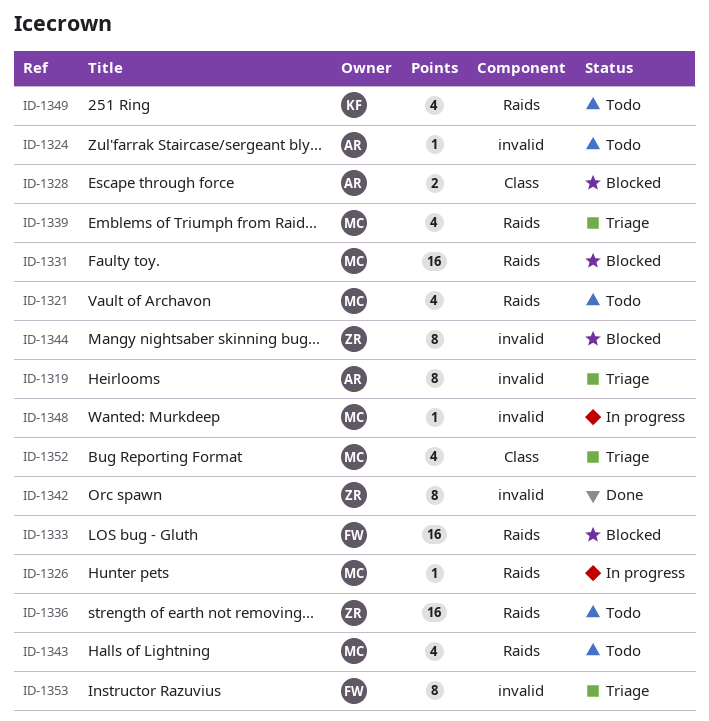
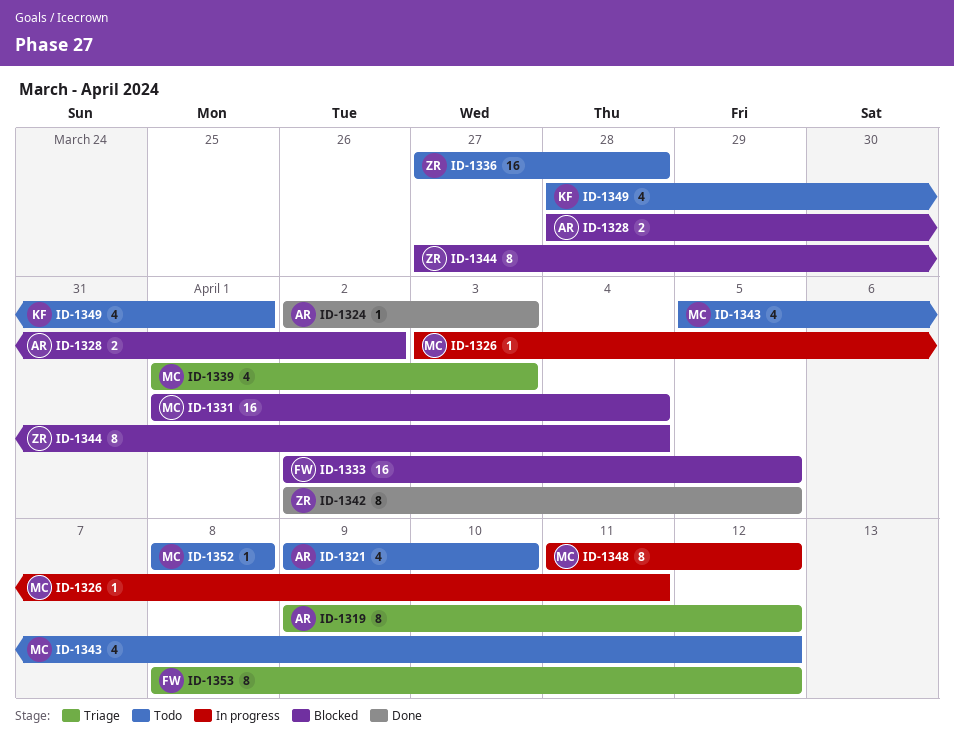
ID-1321, owner: MC -> AR
ID-1324, status: Todo -> Done
ID-1348, estimate: 1 -> 8
ID-1352, status: Triage -> Todo
ID-1352, estimate: 4 -> 1

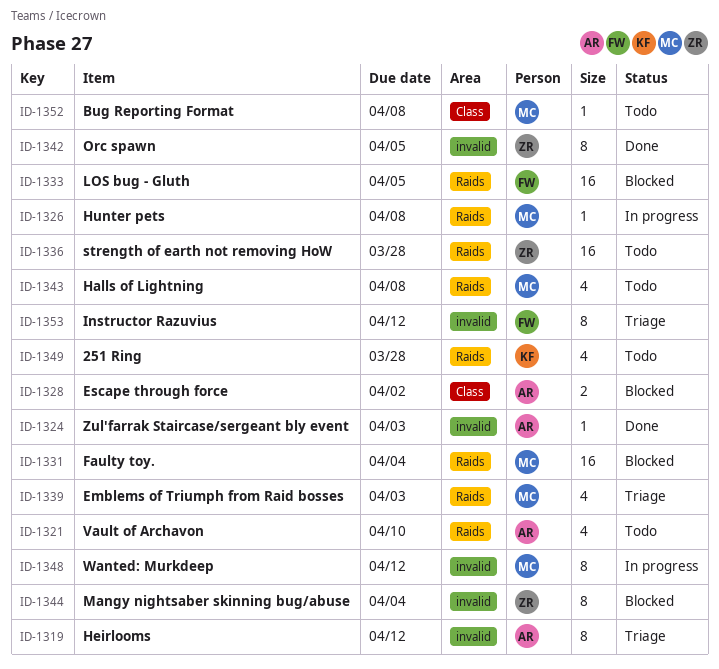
ID-1326, due: Apr 11 -> Apr 8
ID-1343, due: Apr 12 -> Apr 8
ID-1349, due: Apr 1 -> Mar 28

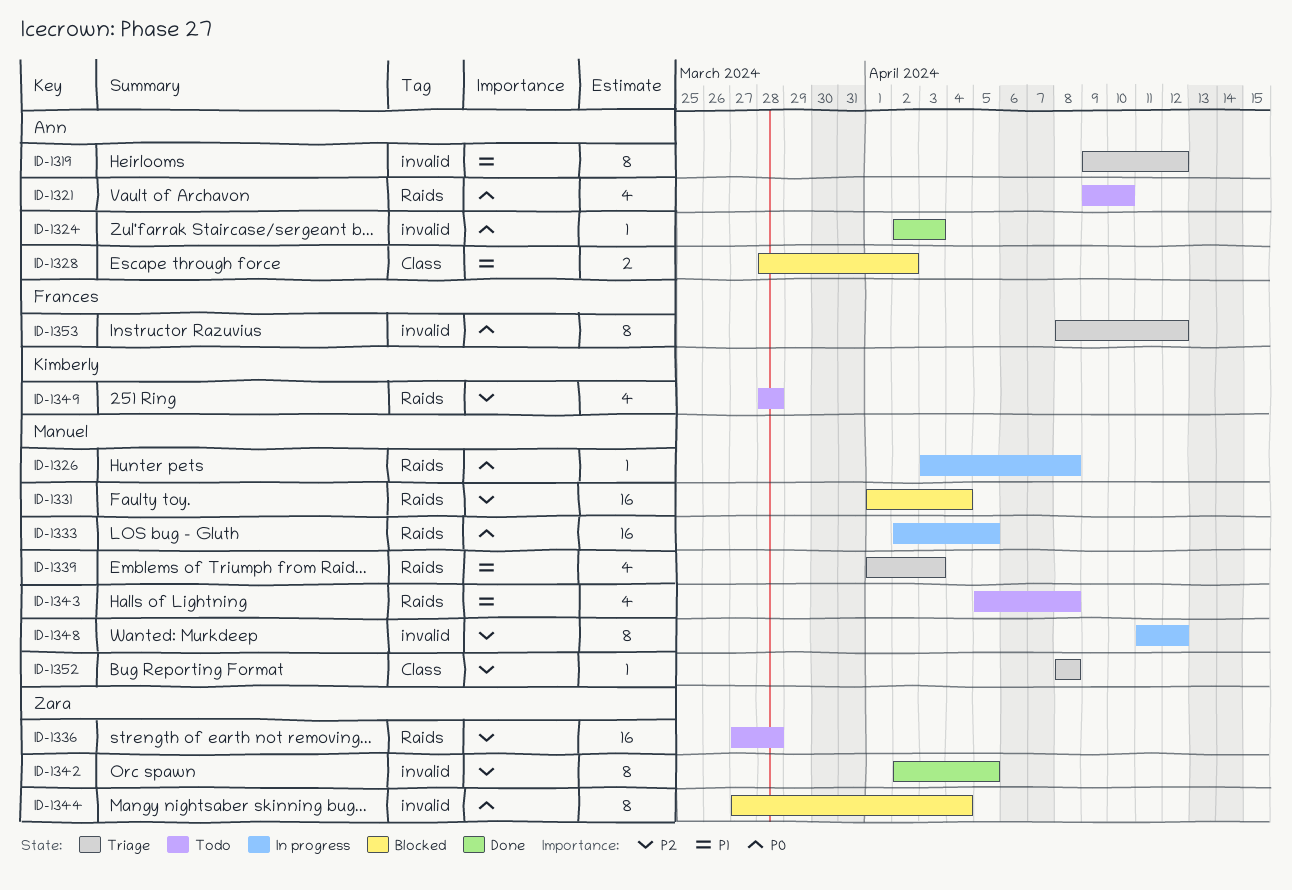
ID-1333, status: Blocked -> In progress
ID-1333, owner: Frances -> Manuel
ID-1352, status: Todo -> Triage

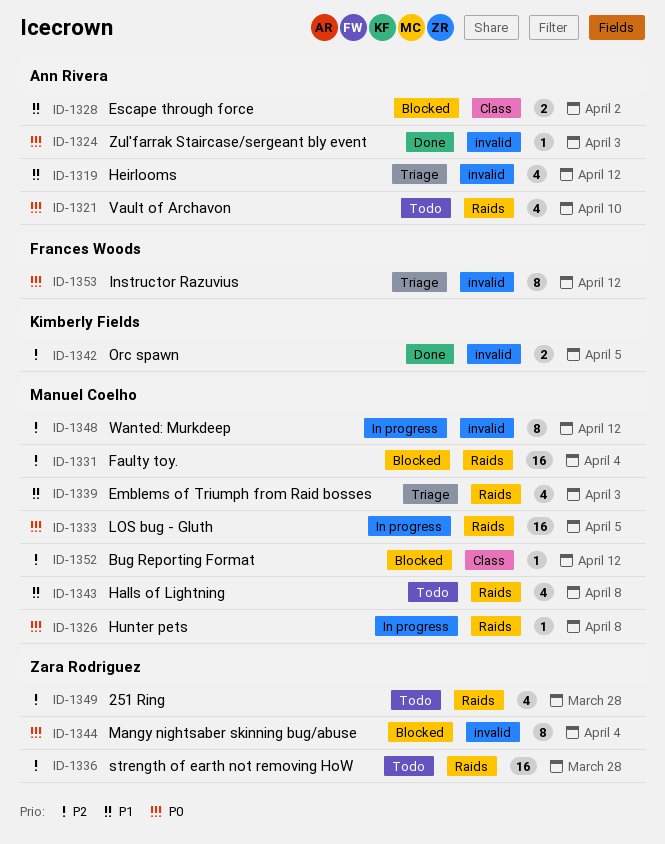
ID-1319, estimate: 8 -> 4
ID-1342, owner: Zara Rodriguez -> Kimberly Fields
ID-1342, estimate: 8 -> 2
ID-1349, owner: Kimberly Fields -> Zara Rodriguez
ID-1352, status: Triage -> Blocked
ID-1352, due: Apr 8 -> Apr 12

